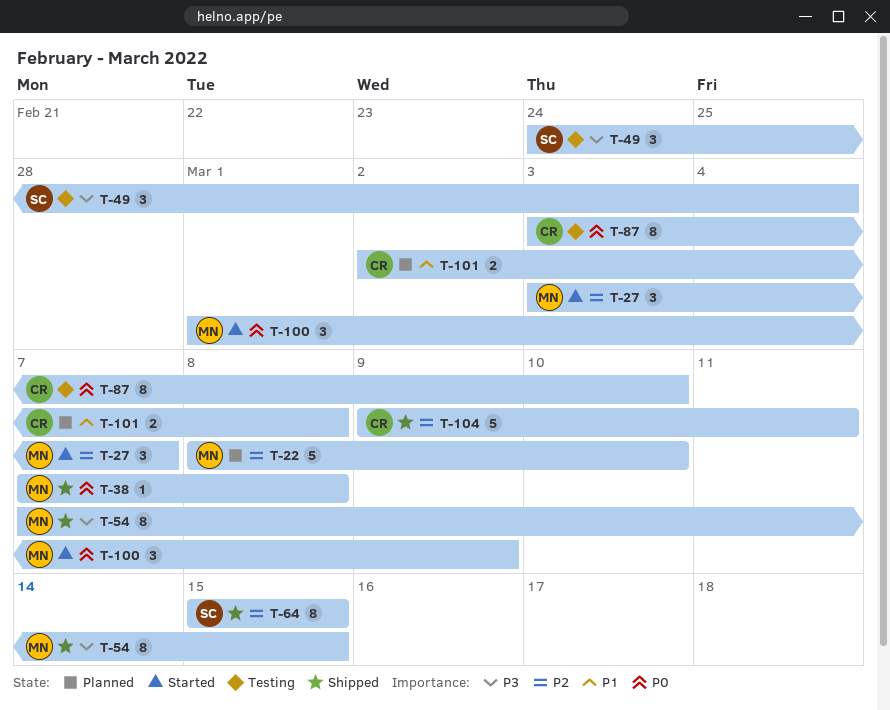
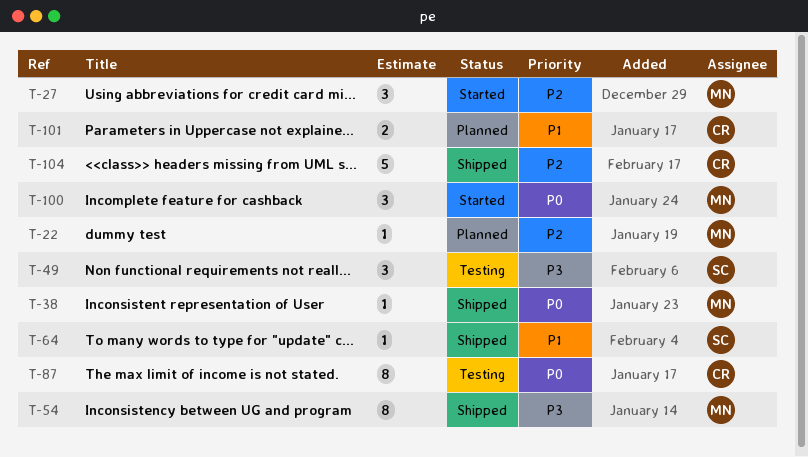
T-22, estimate: 5 -> 1
T-64, priority: P2 -> P1
T-64, estimate: 8 -> 1

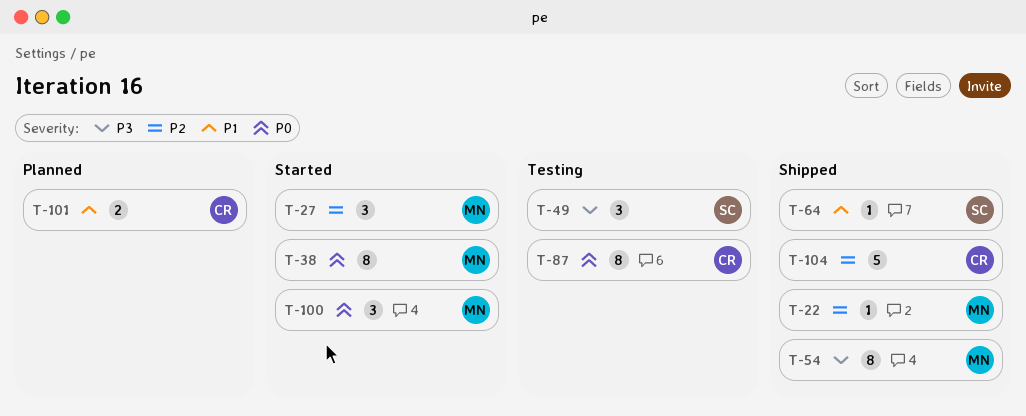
T-22, status: Planned -> Shipped
T-38, status: Shipped -> Started
T-38, estimate: 1 -> 8

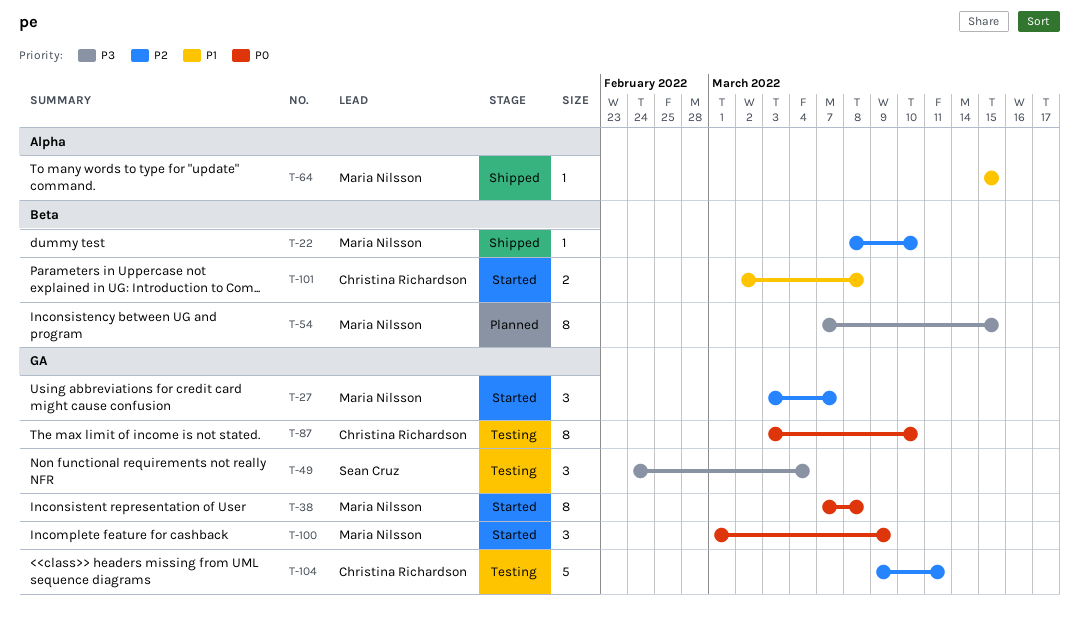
T-54, status: Shipped -> Planned
T-64, owner: Sean Cruz -> Maria Nilsson
T-101, status: Planned -> Started
T-104, status: Shipped -> Testing

